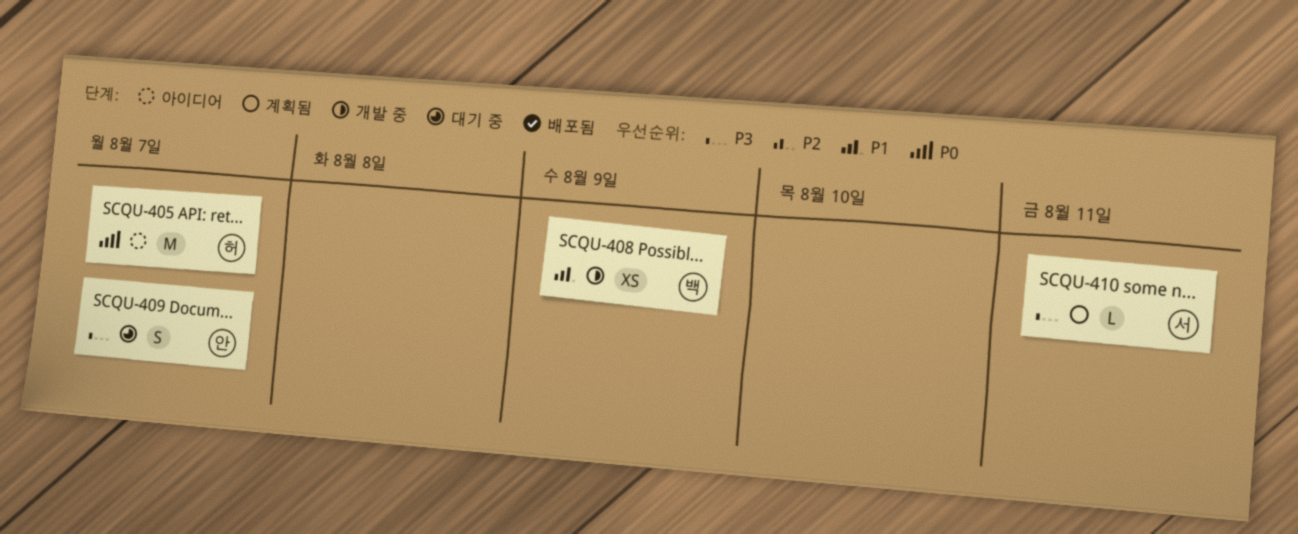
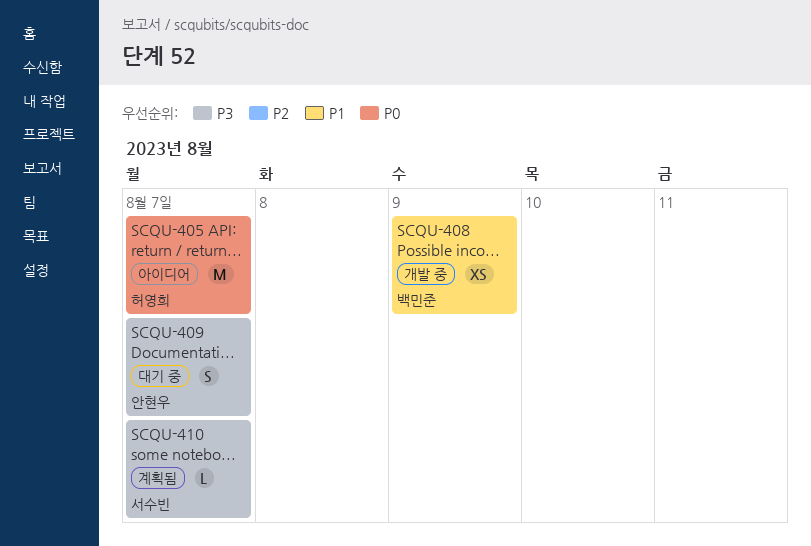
SCQU-410, due: Aug 11 -> Aug 7

